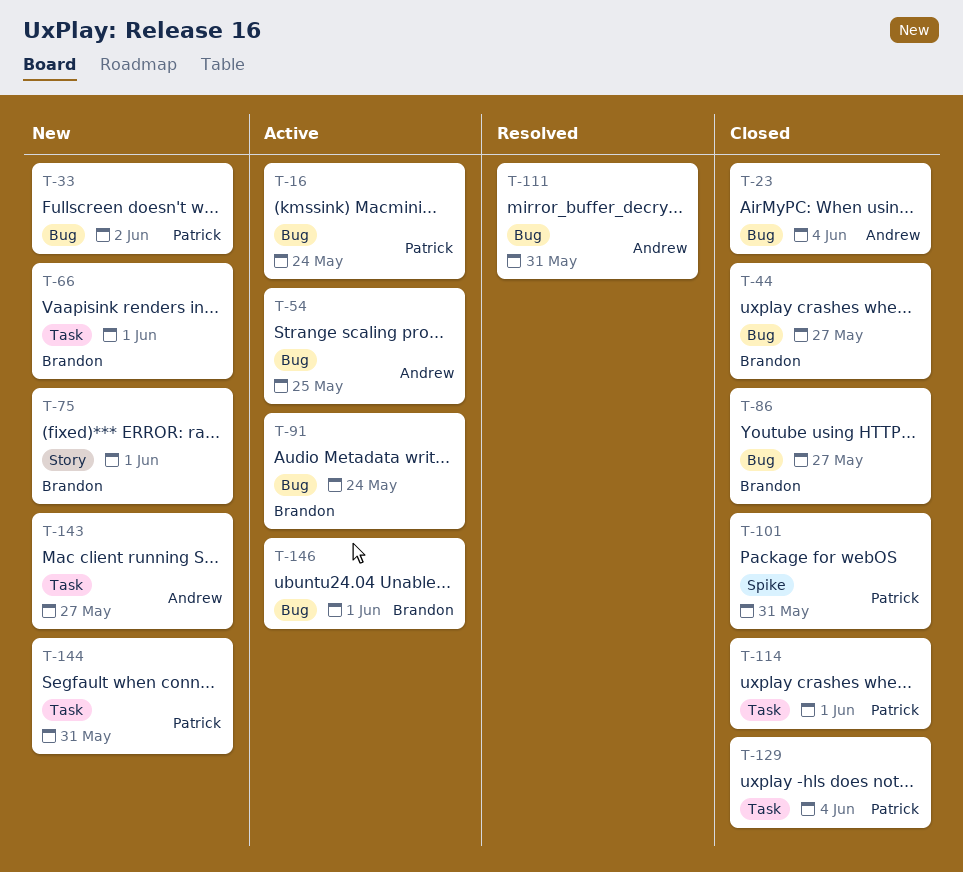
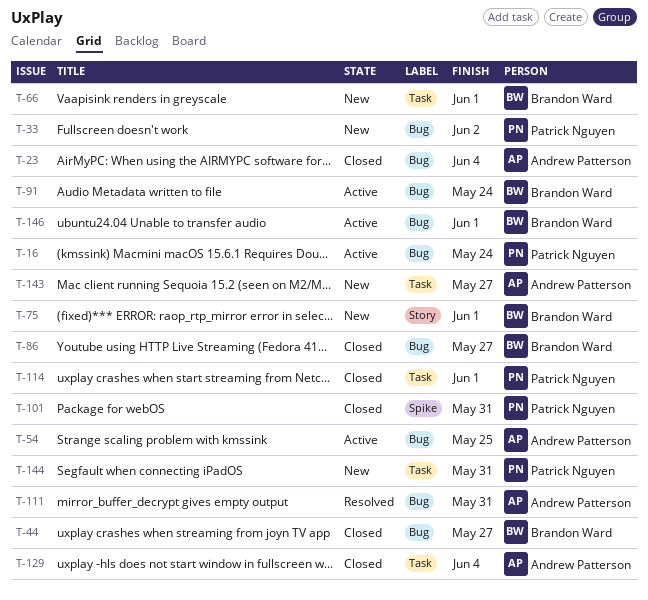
T-129, owner: Patrick Nguyen -> Andrew Patterson

